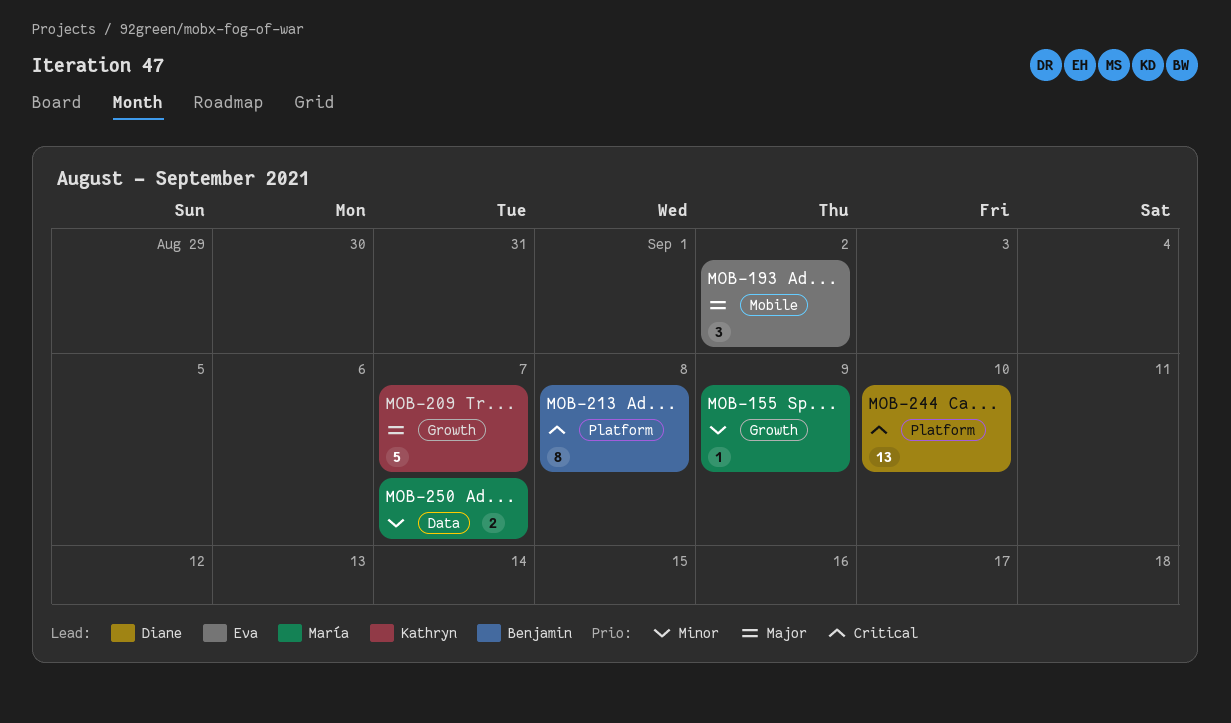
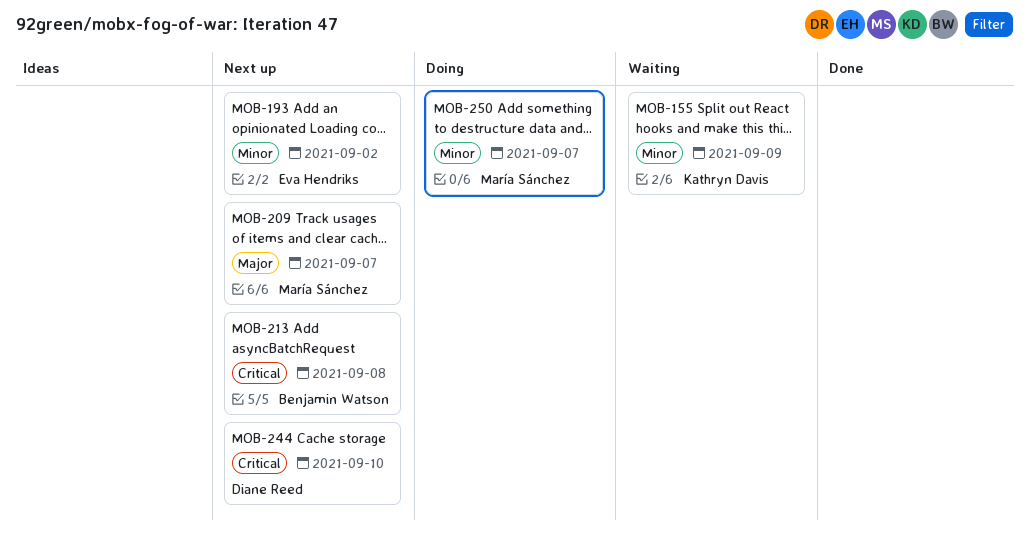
MOB-155, owner: María Sánchez -> Kathryn Davis
MOB-193, priority: Major -> Minor
MOB-209, owner: Kathryn Davis -> María Sánchez

